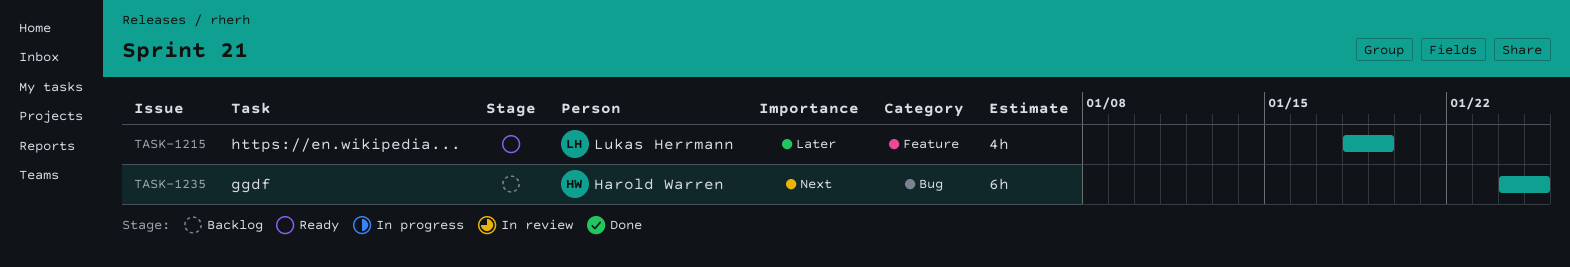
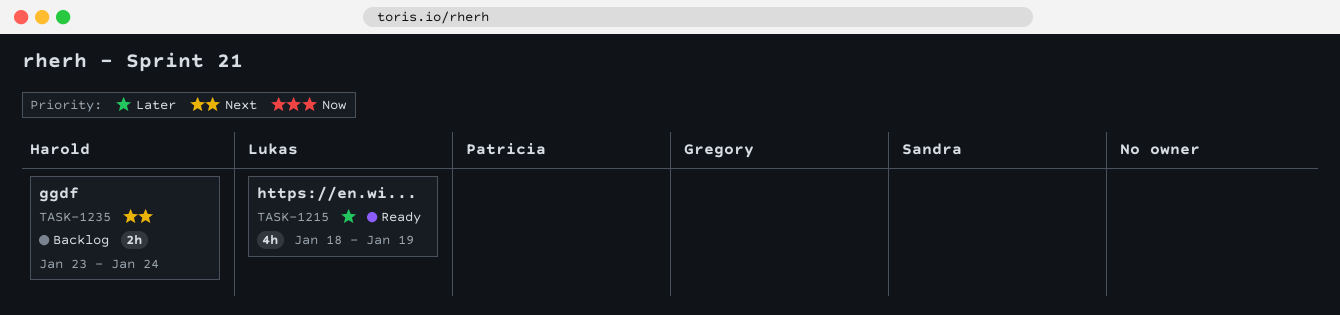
TASK-1235, estimate: 6h -> 2h
TASK-1235, start: Jan 24 -> Jan 23
TASK-1235, due: Jan 25 -> Jan 24

